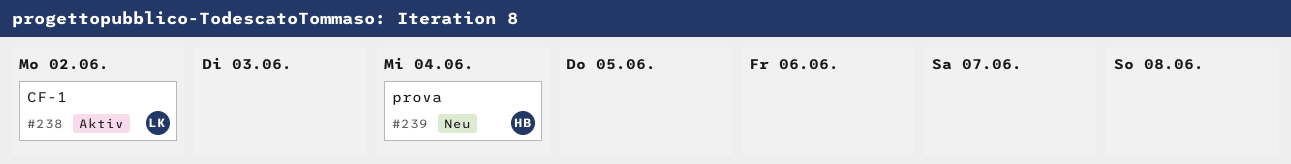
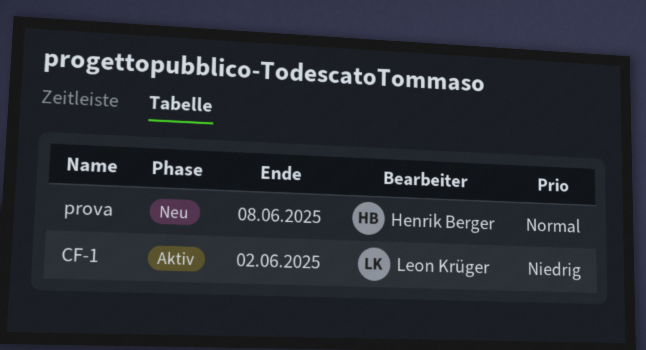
prova, due: Jun 4 -> Jun 8

